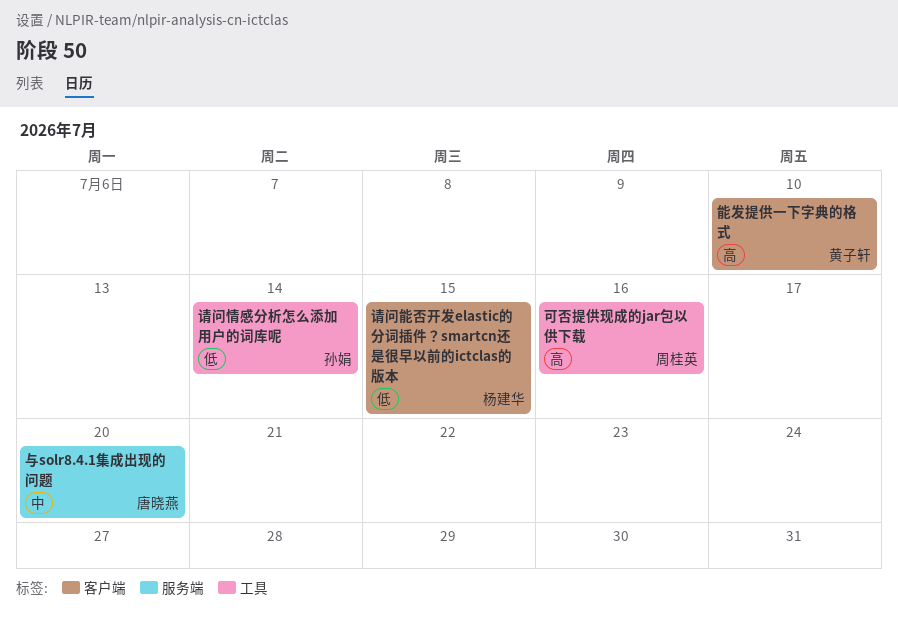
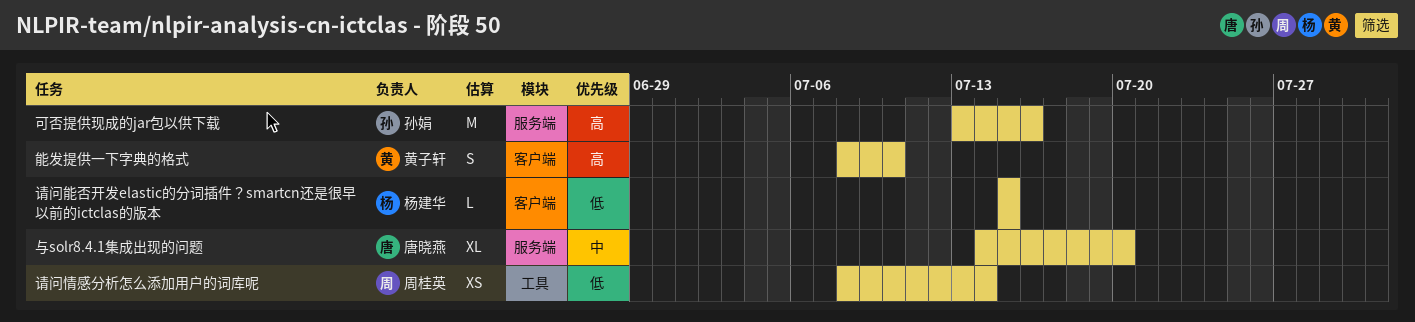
可否提供现成的jar包以供下载, owner: 周桂英 -> 孙娟
可否提供现成的jar包以供下载, label: 工具 -> 服务端
请问情感分析怎么添加用户的词库呢, owner: 孙娟 -> 周桂英

